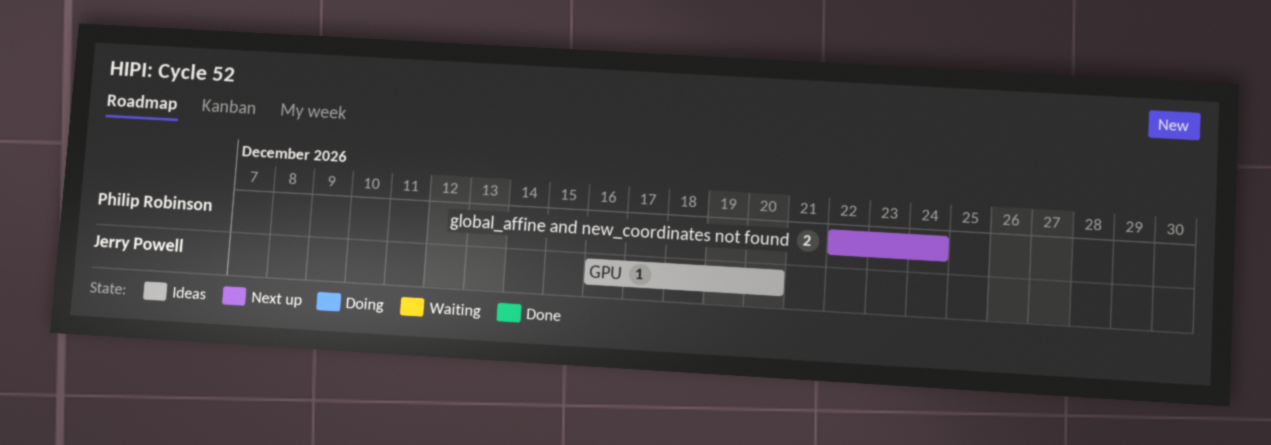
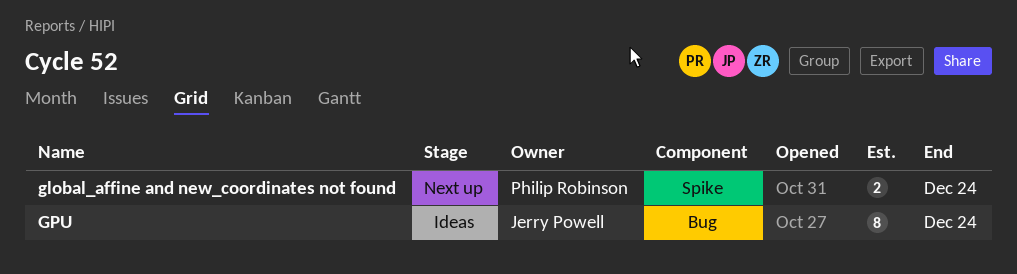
GPU, estimate: 1 -> 8
GPU, due: Dec 20 -> Dec 24

